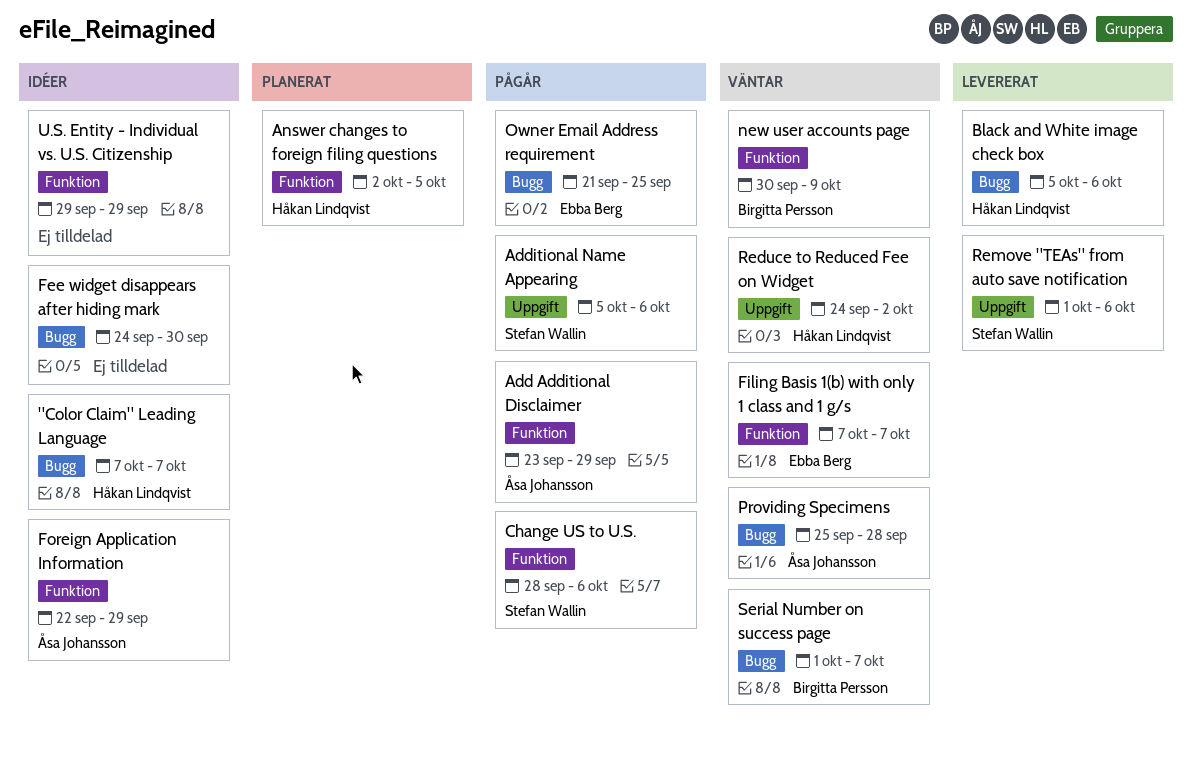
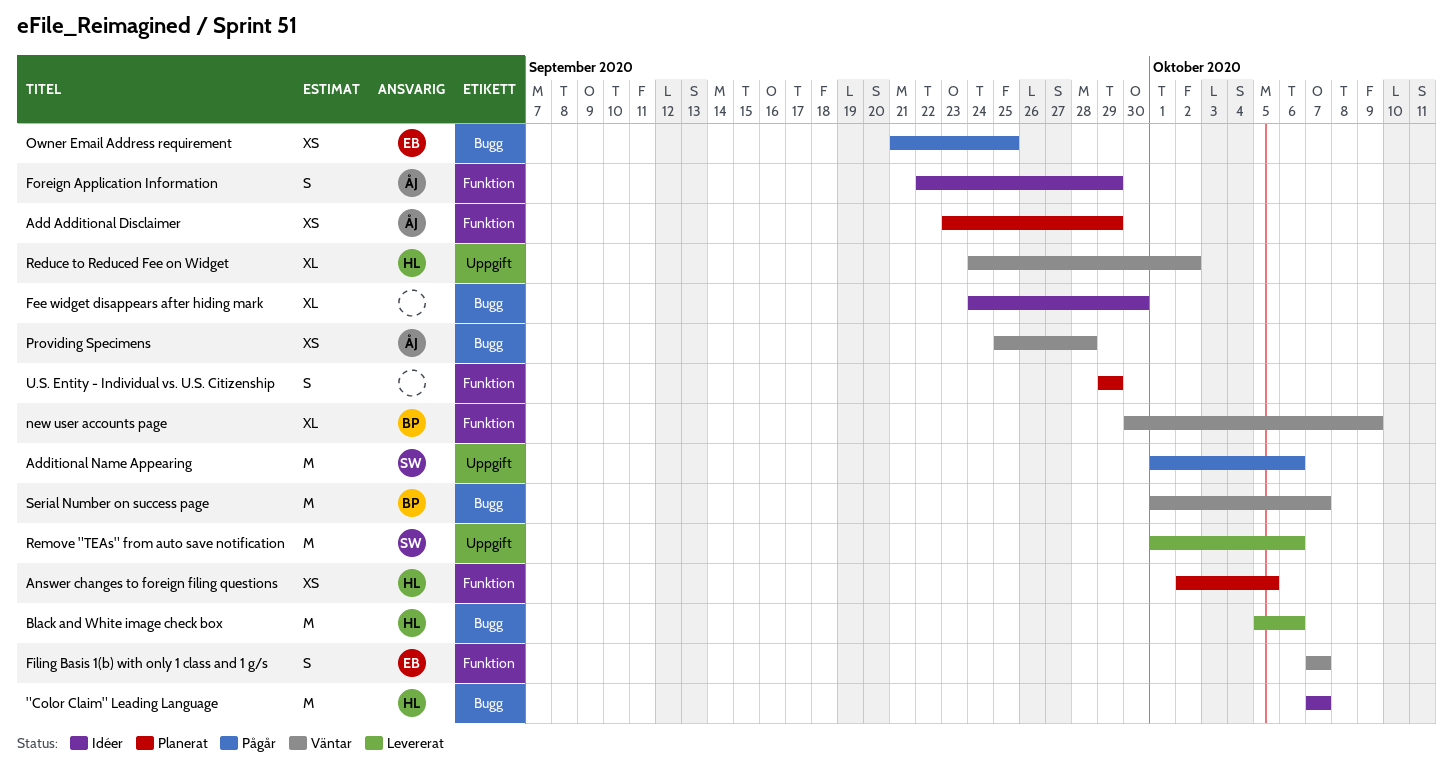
Add Additional Disclaimer, status: Pågår -> Planerat
Additional Name Appearing, start: Oct 5 -> Oct 1
Change US to U.S.: present -> none
U.S. Entity - Individual vs. U.S. Citizenship, status: Idéer -> Planerat

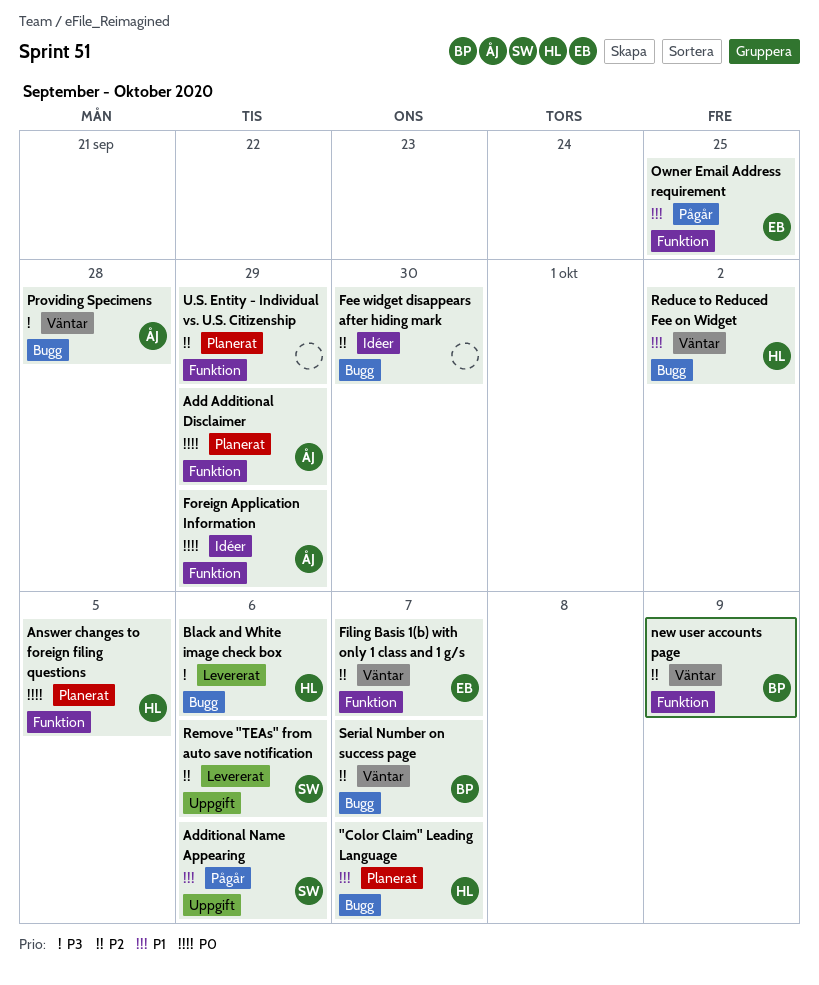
"Color Claim" Leading Language, status: Idéer -> Planerat
Owner Email Address requirement, label: Bugg -> Funktion
Reduce to Reduced Fee on Widget, label: Uppgift -> Bugg

